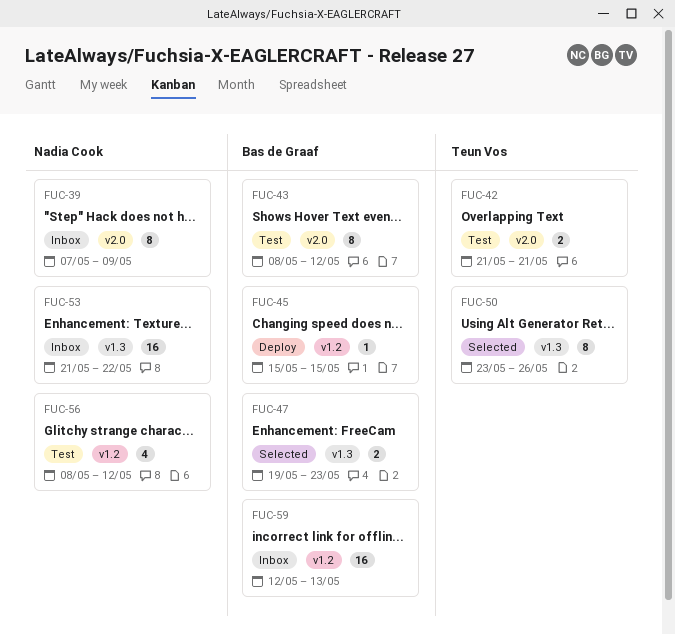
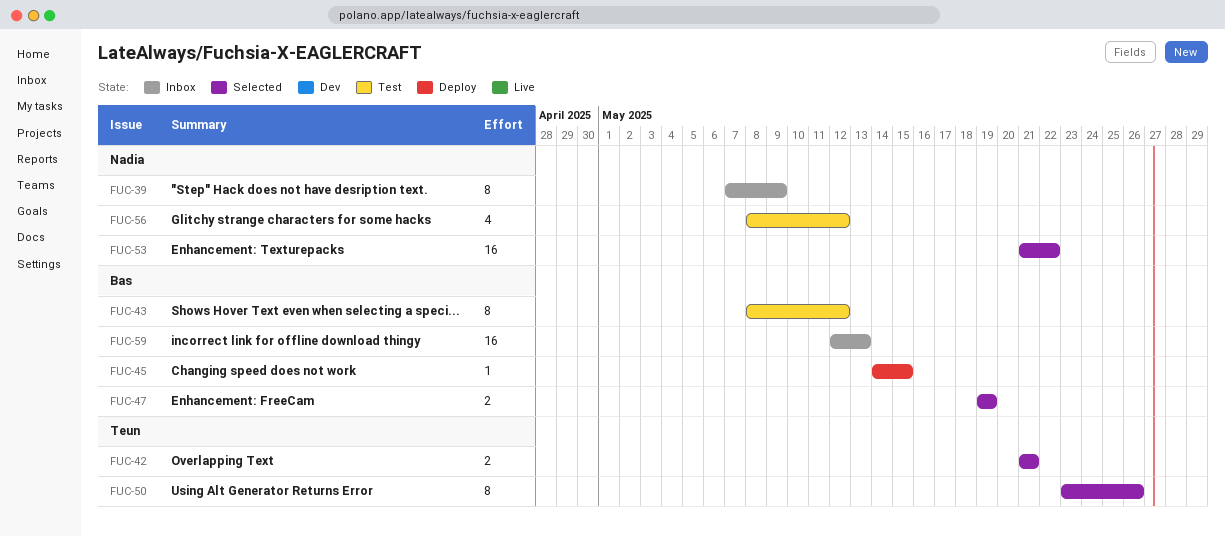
FUC-42, status: Test -> Selected
FUC-45, start: May 15 -> May 14
FUC-47, due: May 23 -> May 19
FUC-53, status: Inbox -> Selected

